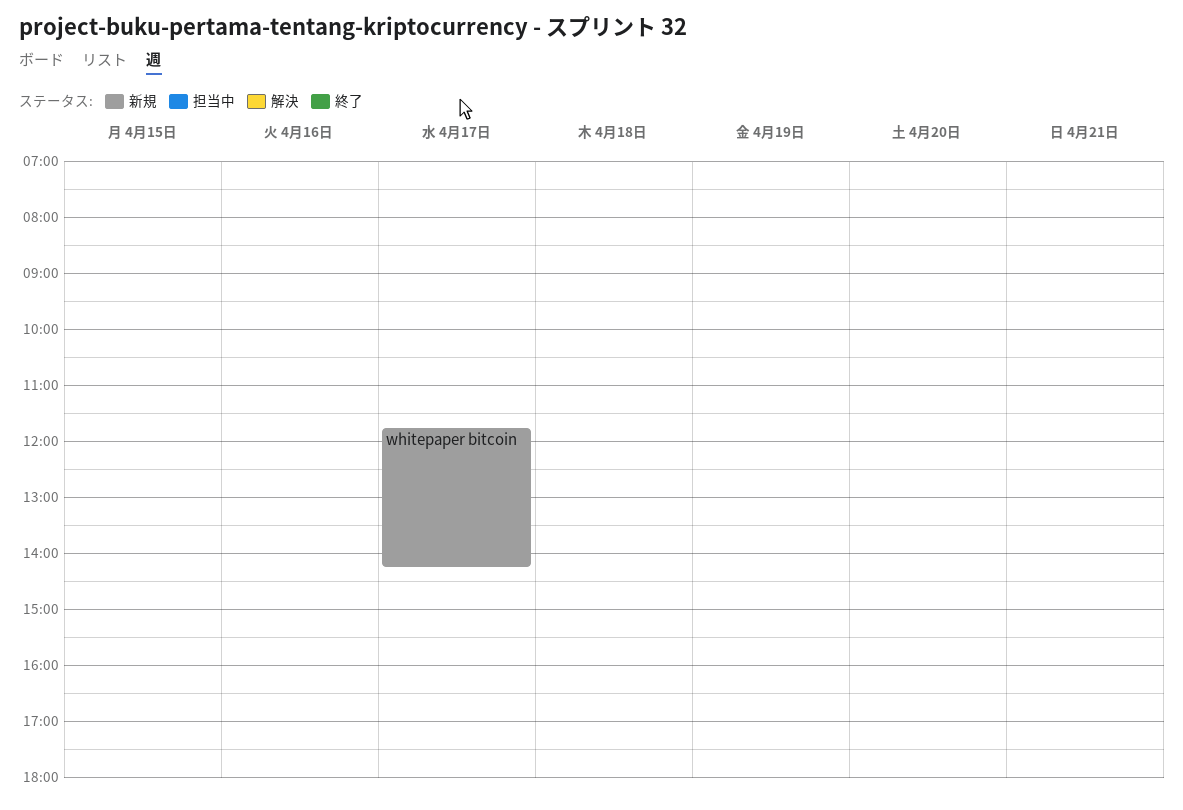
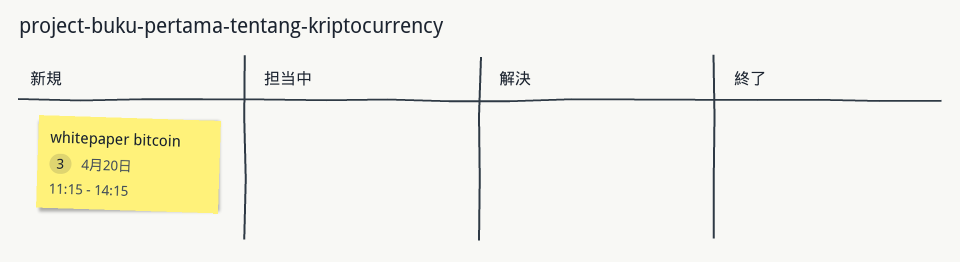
whitepaper bitcoin, day: Apr 17 -> Apr 20
whitepaper bitcoin, begins: 11:45 -> 11:15

